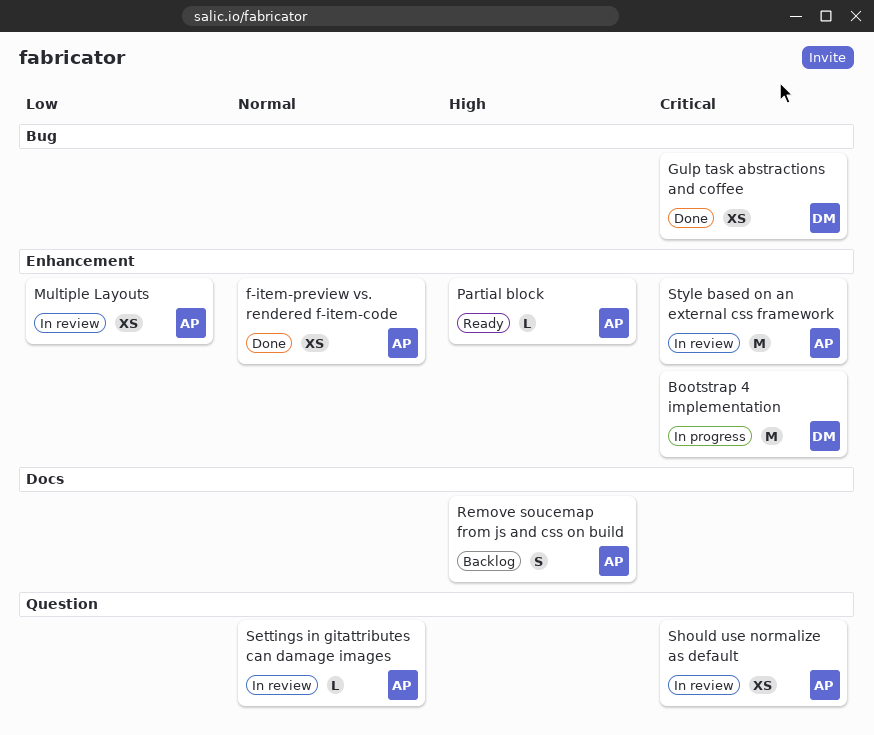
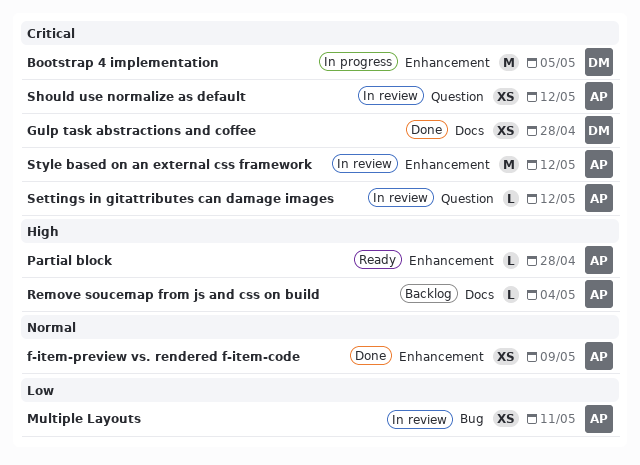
Gulp task abstractions and coffee, label: Bug -> Docs
Multiple Layouts, label: Enhancement -> Bug
Remove soucemap from js and css on build, estimate: S -> L
Settings in gitattributes can damage images, priority: Normal -> Critical

